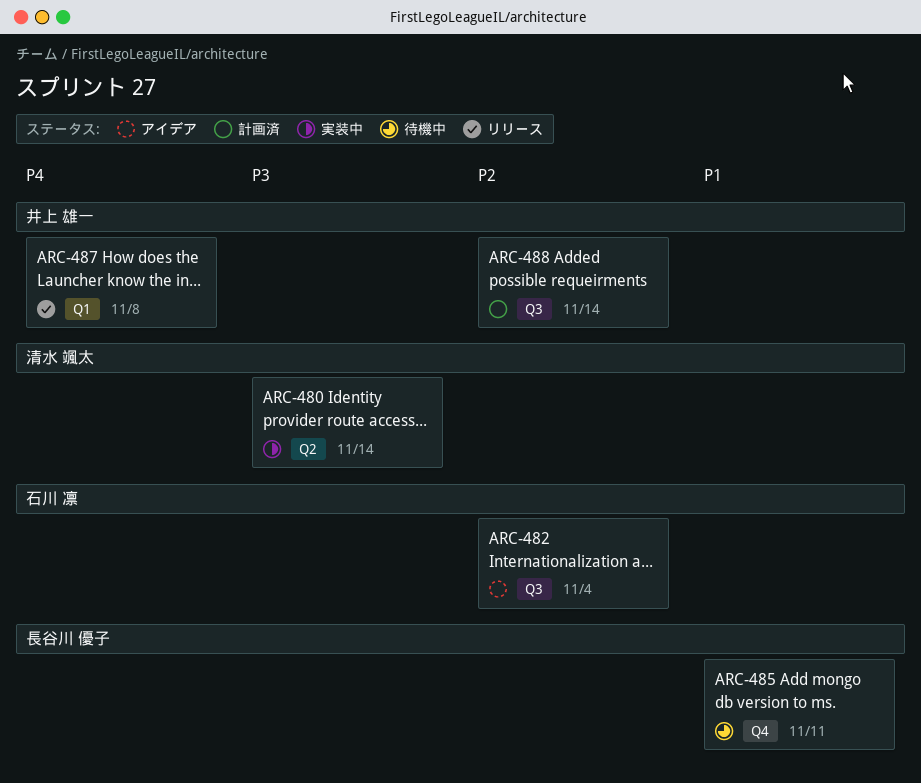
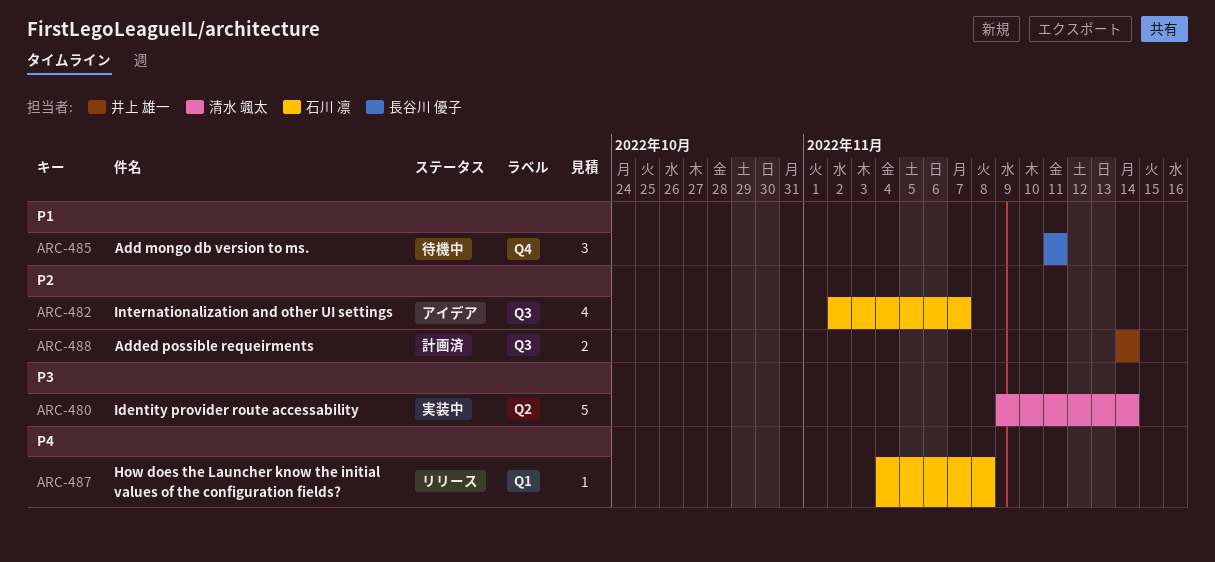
ARC-482, due: Nov 4 -> Nov 7
ARC-487, owner: 井上 雄一 -> 石川 凛

